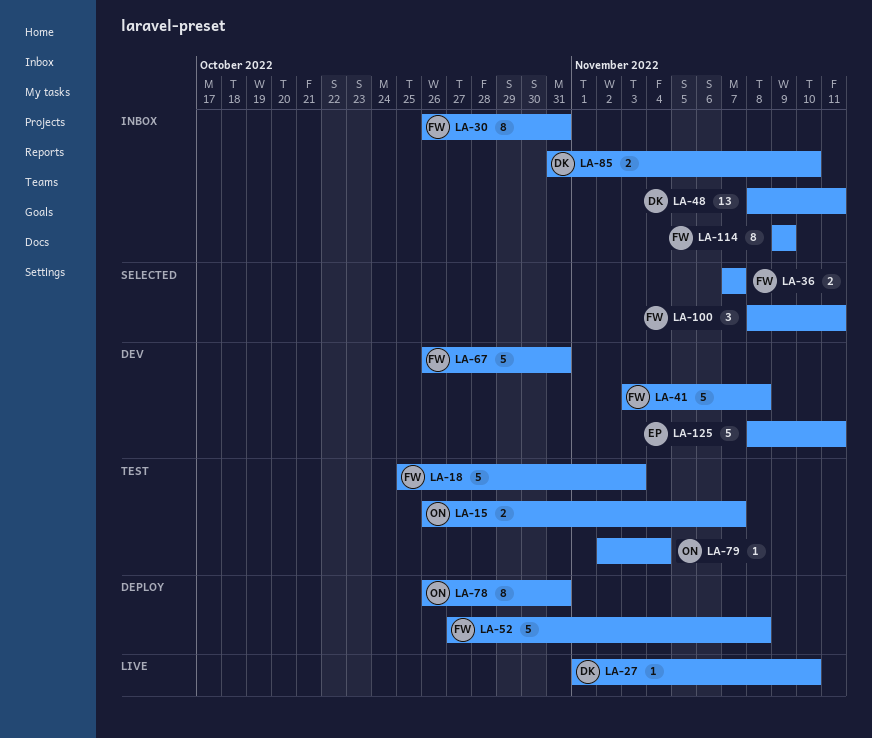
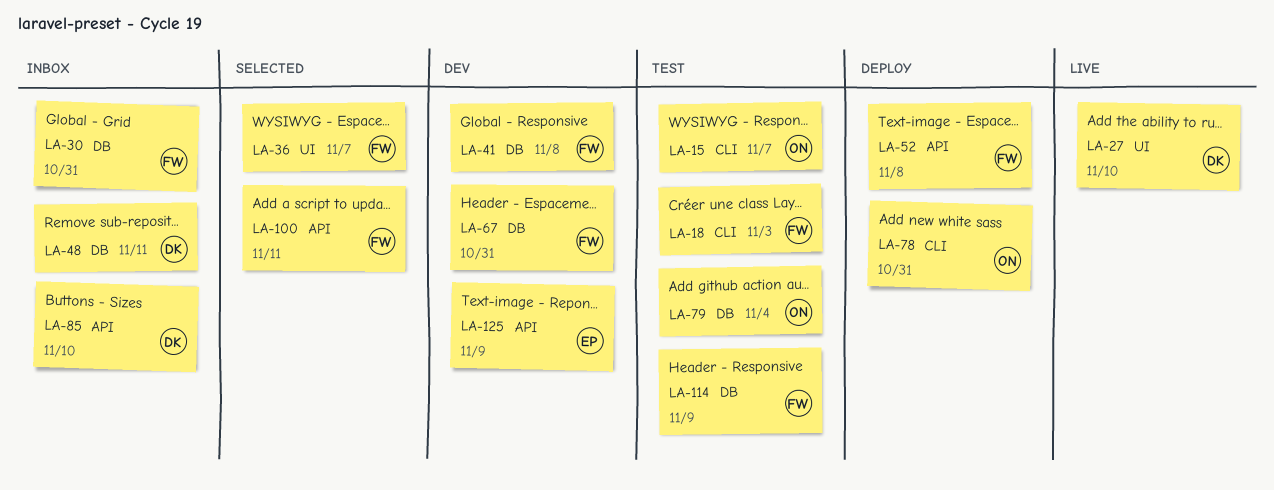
LA-114, status: Inbox -> Test
LA-125, due: Nov 11 -> Nov 9

